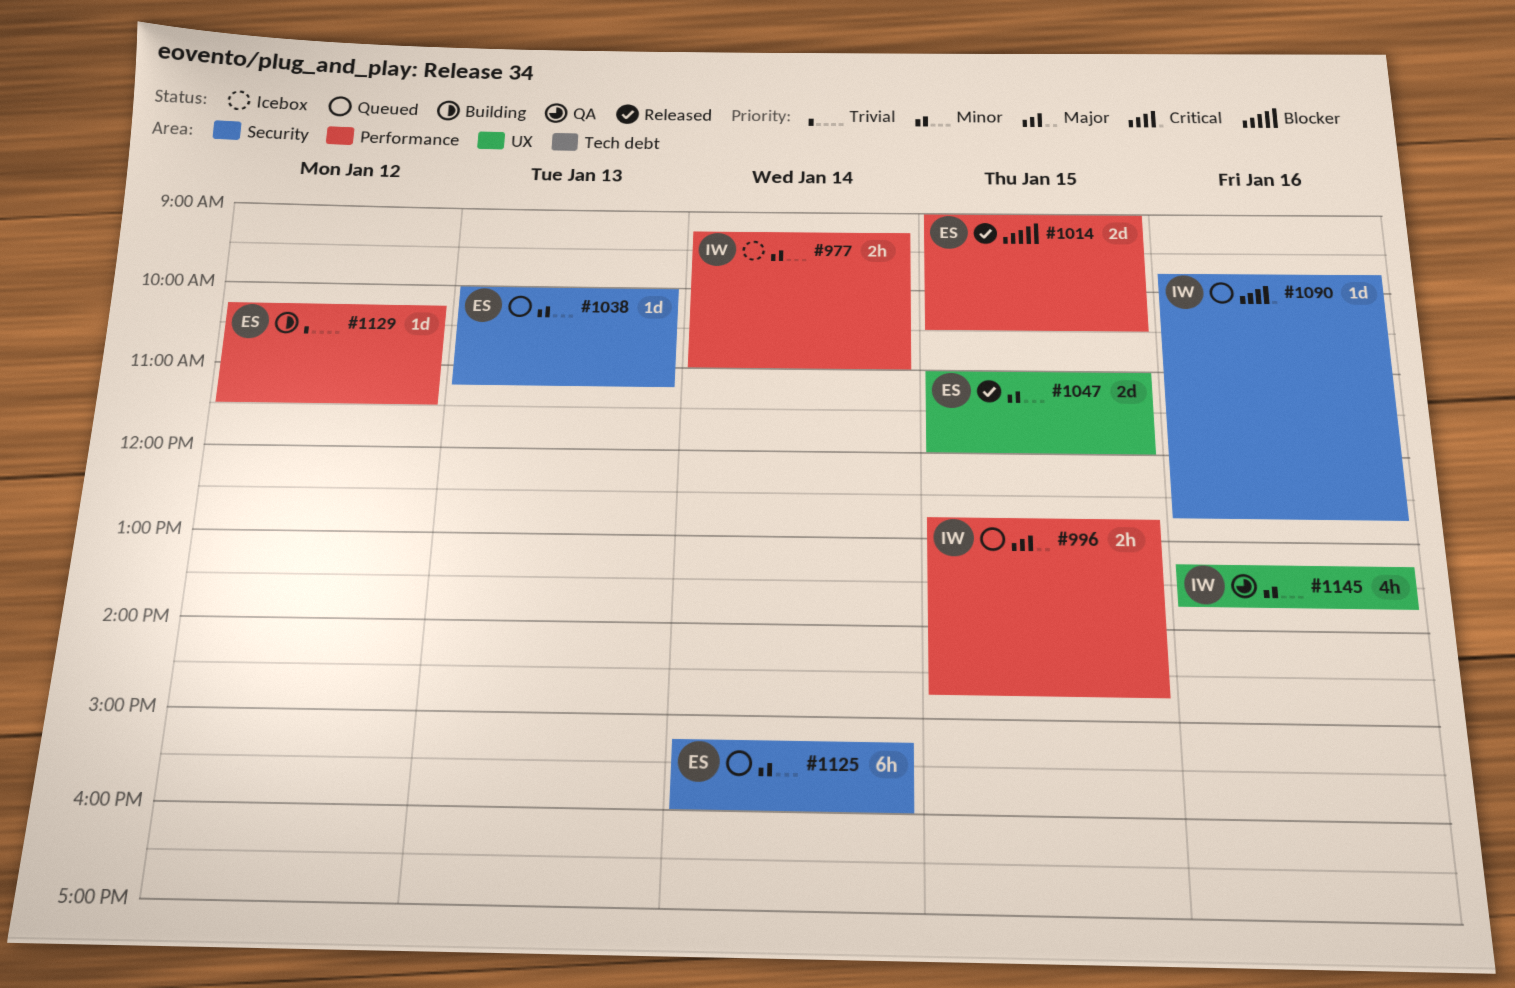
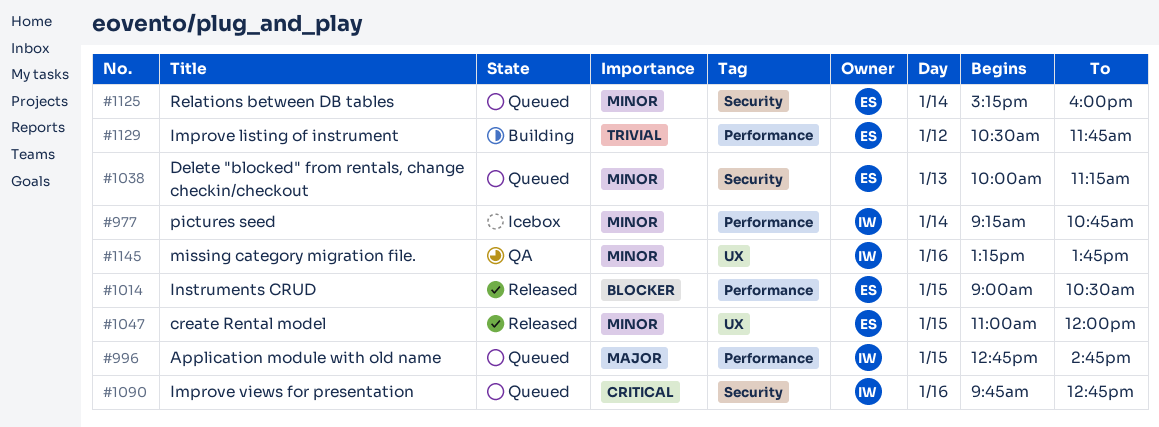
#977, ends: 11:00 -> 10:45
#1129, begins: 10:15 -> 10:30
#1129, ends: 11:30 -> 11:45

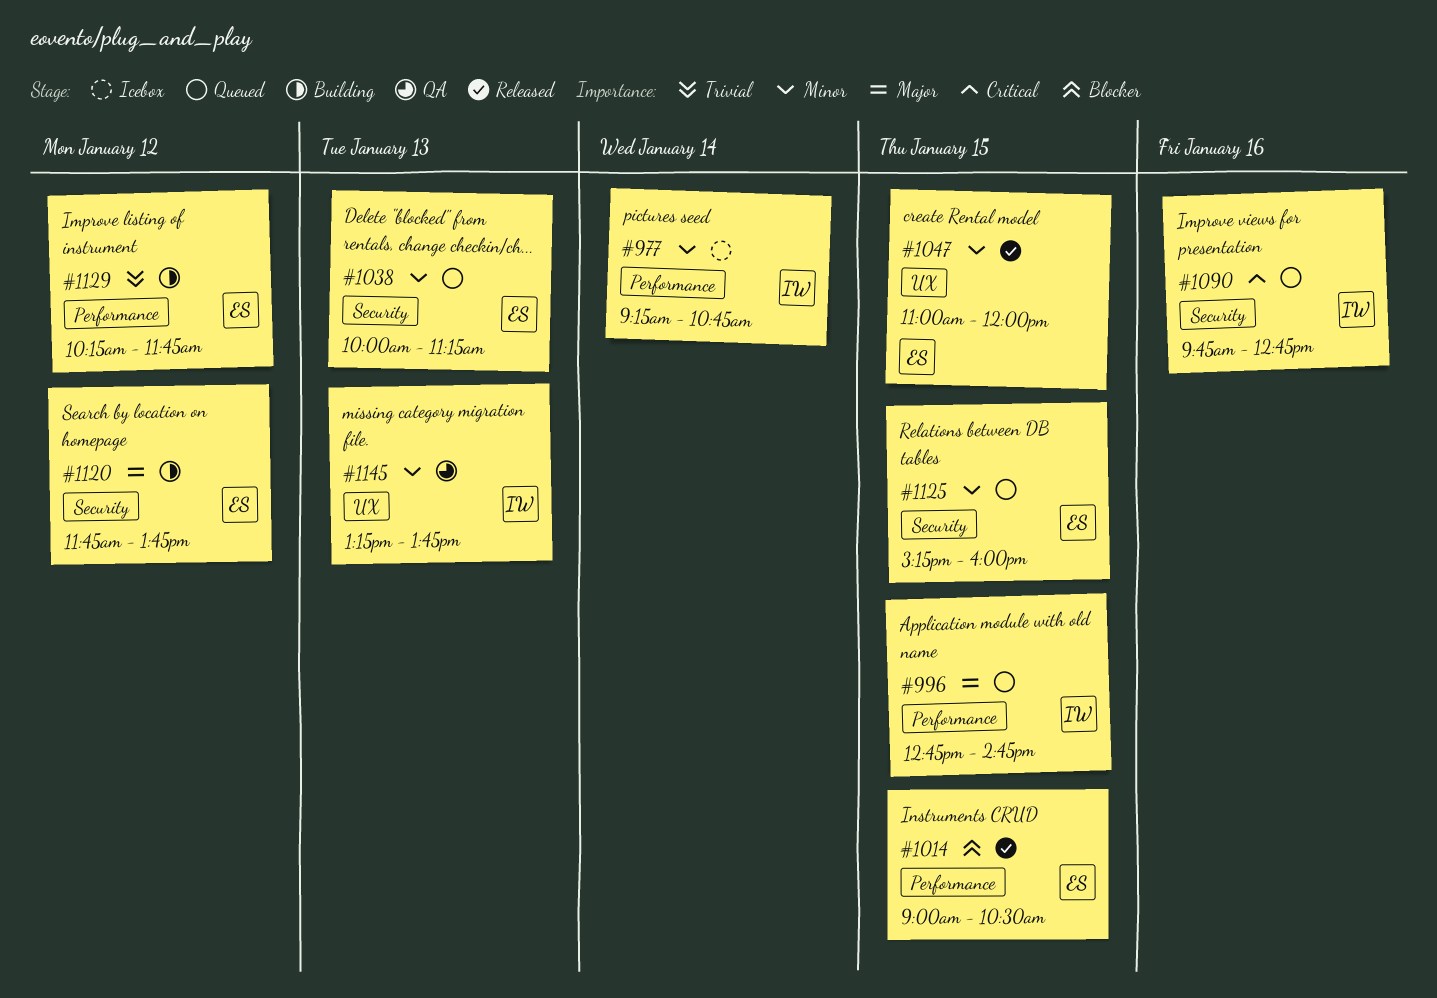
#1120: none -> present
#1125, day: Jan 14 -> Jan 15
#1129, begins: 10:30 -> 10:15
#1145, day: Jan 16 -> Jan 13

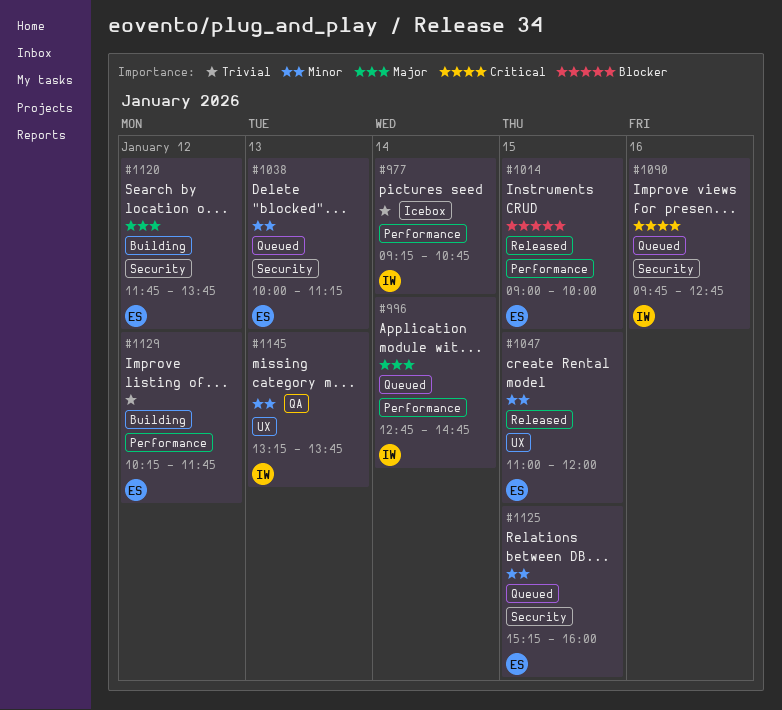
#977, priority: Minor -> Trivial
#996, day: Jan 15 -> Jan 14
#1014, ends: 10:30 -> 10:00

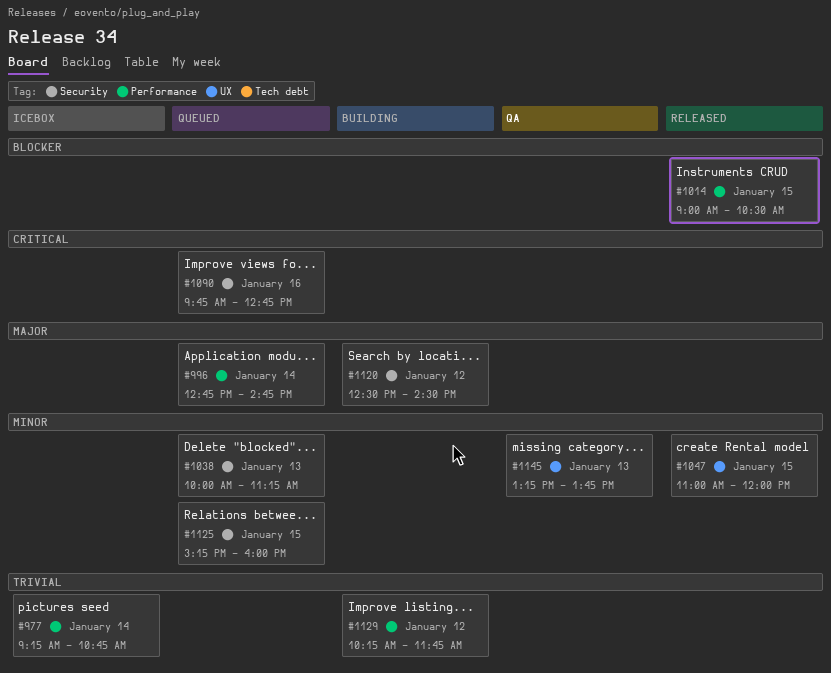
#1014, ends: 10:00 -> 10:30
#1120, begins: 11:45 -> 12:30
#1120, ends: 13:45 -> 14:30

